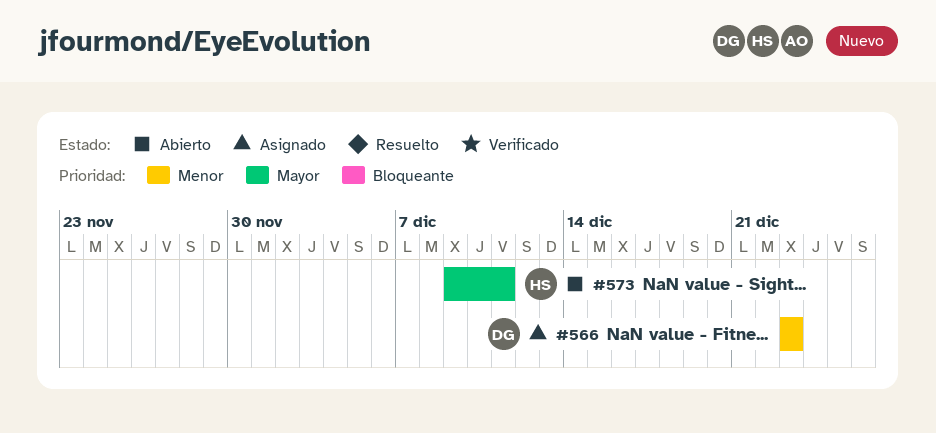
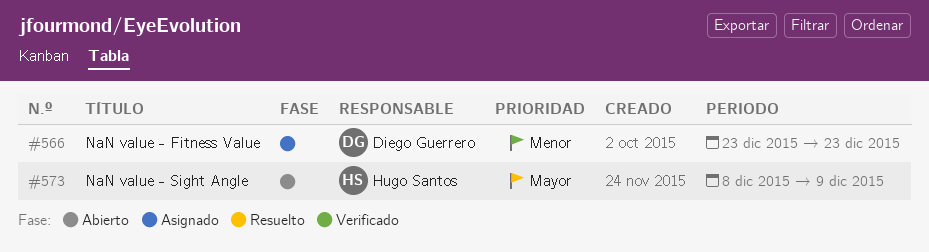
#573, start: Dec 9 -> Dec 8
#573, due: Dec 11 -> Dec 9

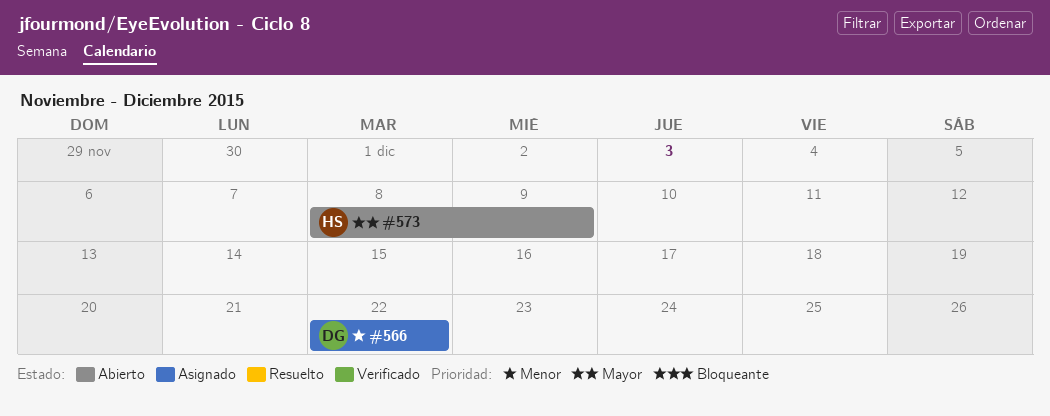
#566, start: Dec 23 -> Dec 22
#566, due: Dec 23 -> Dec 22

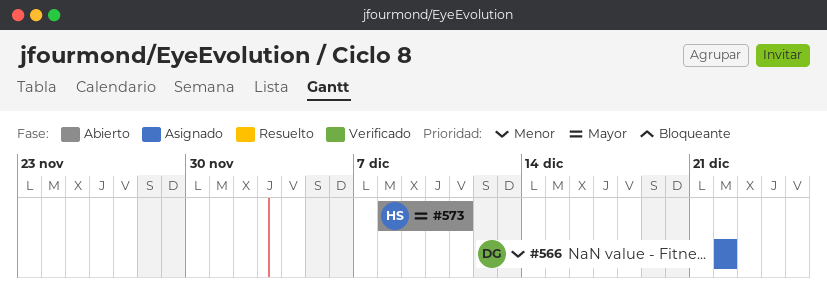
#573, due: Dec 9 -> Dec 11

